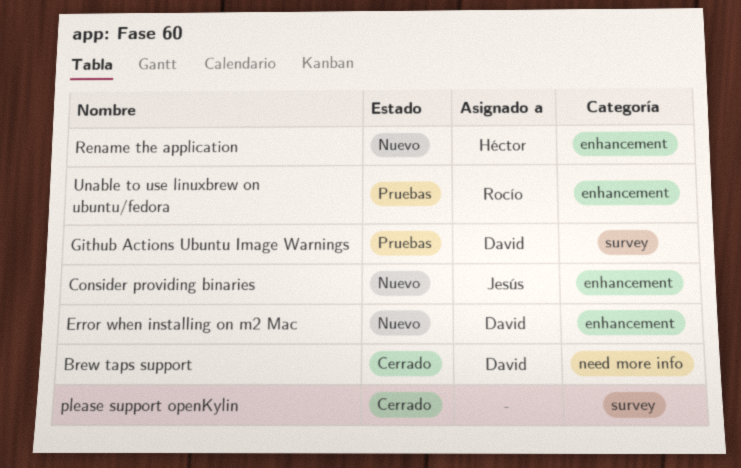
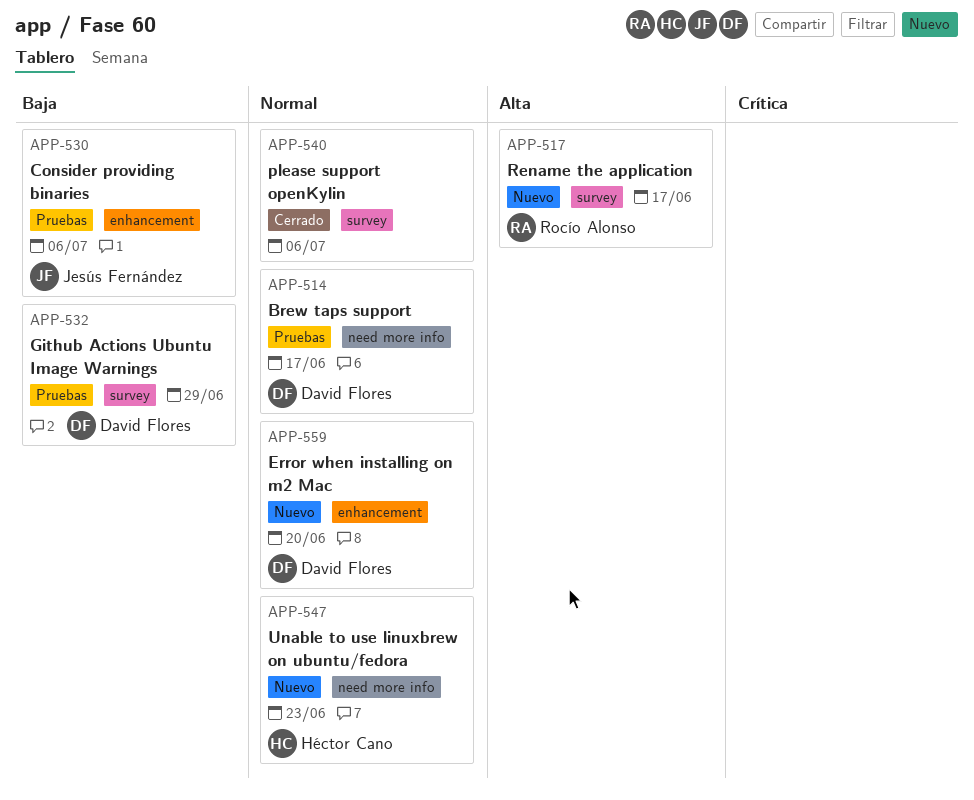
Brew taps support, status: Cerrado -> Pruebas
Consider providing binaries, status: Nuevo -> Pruebas
Rename the application, owner: Héctor Cano -> Rocío Alonso
Rename the application, label: enhancement -> survey
Unable to use linuxbrew on ubuntu/fedora, status: Pruebas -> Nuevo
Unable to use linuxbrew on ubuntu/fedora, owner: Rocío Alonso -> Héctor Cano
Unable to use linuxbrew on ubuntu/fedora, label: enhancement -> need more info

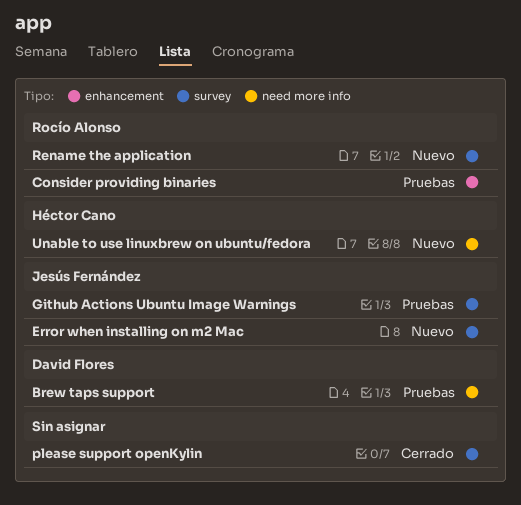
Consider providing binaries, owner: Jesús Fernández -> Rocío Alonso
Error when installing on m2 Mac, owner: David Flores -> Jesús Fernández
Error when installing on m2 Mac, label: enhancement -> survey
Github Actions Ubuntu Image Warnings, owner: David Flores -> Jesús Fernández

